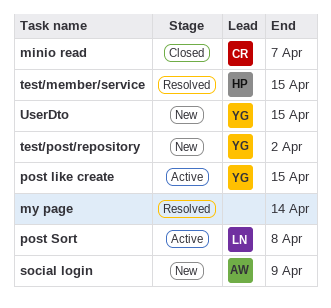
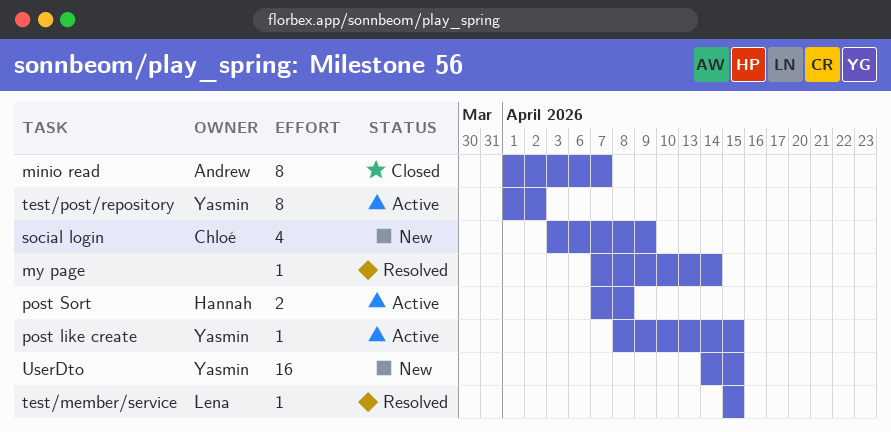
minio read, owner: Chloé -> Andrew
post Sort, owner: Lena -> Hannah
social login, owner: Andrew -> Chloé
test/member/service, owner: Hannah -> Lena
test/post/repository, status: New -> Active

